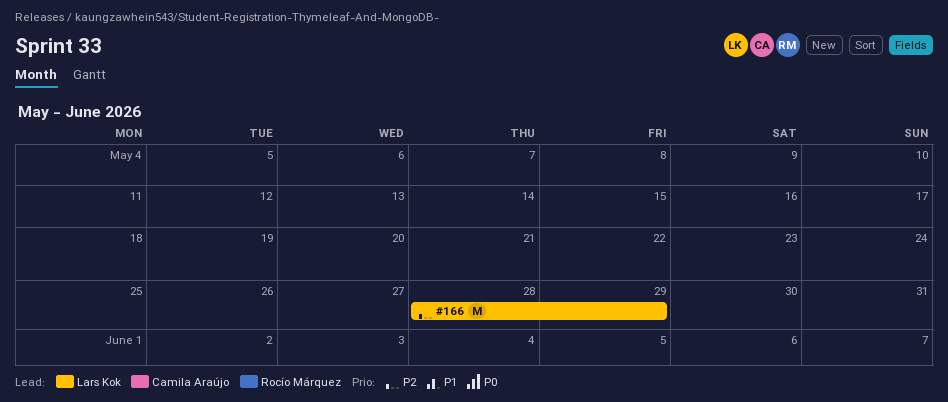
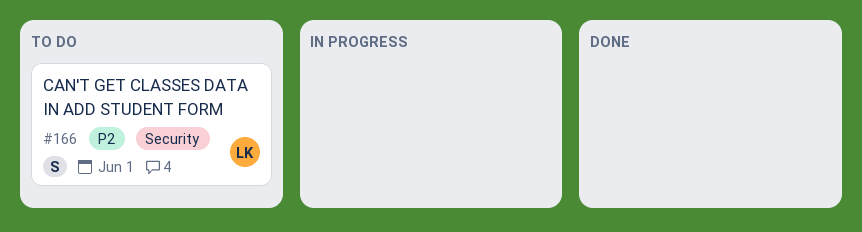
#166, estimate: M -> S
#166, due: May 29 -> Jun 1

